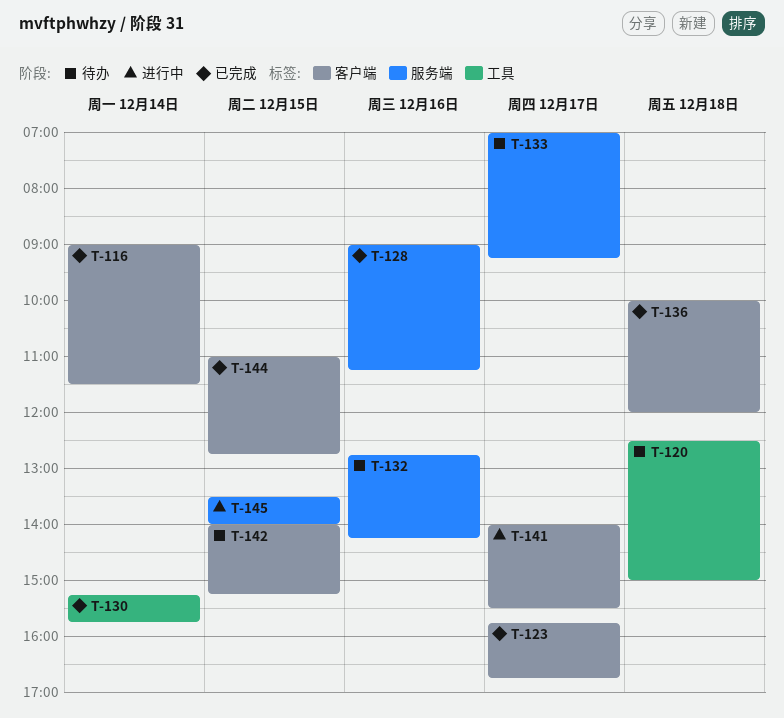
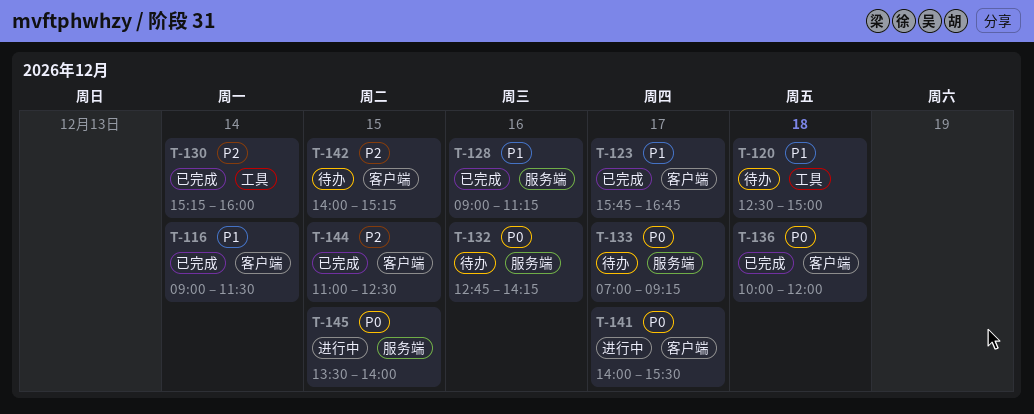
T-130, ends: 15:45 -> 16:00
T-144, ends: 12:45 -> 12:30

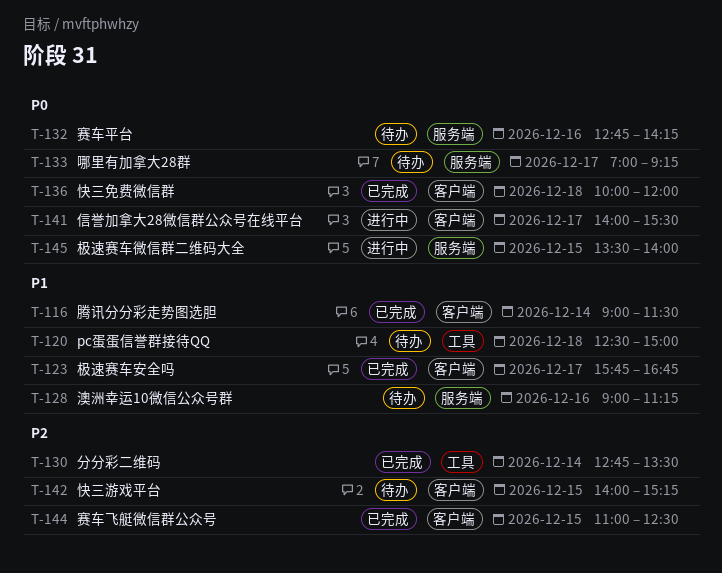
T-128, status: 已完成 -> 待办
T-130, begins: 15:15 -> 12:45
T-130, ends: 16:00 -> 13:30

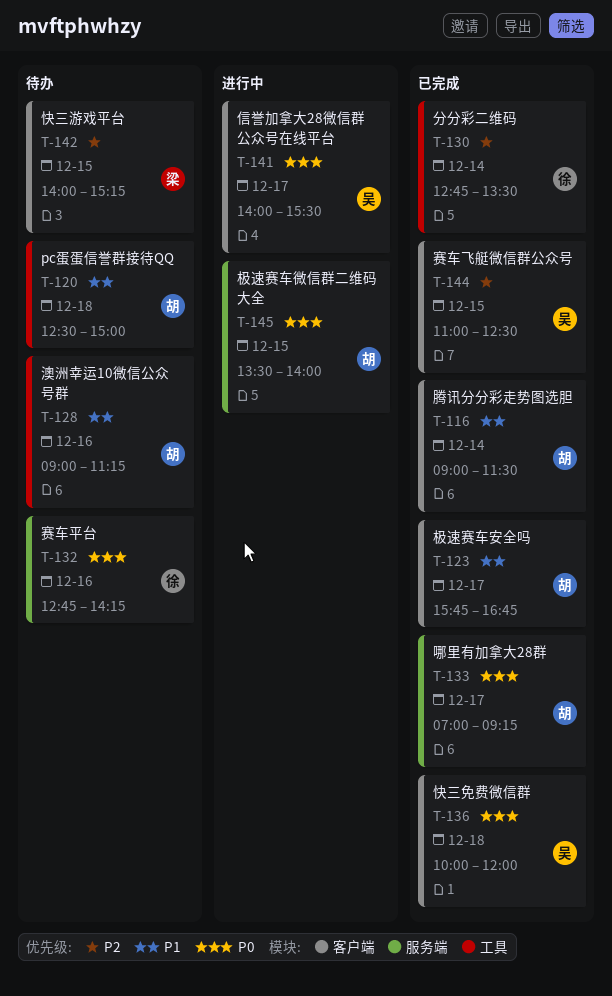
T-128, label: 服务端 -> 工具
T-133, status: 待办 -> 已完成

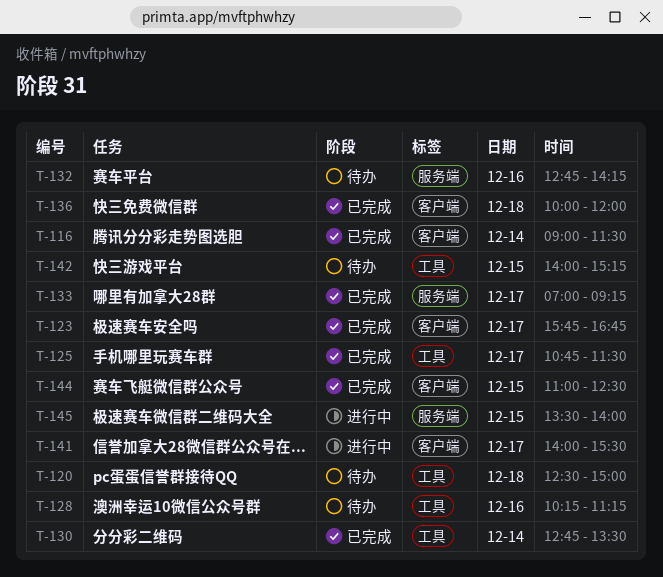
T-125: none -> present
T-128, begins: 09:00 -> 10:15
T-142, label: 客户端 -> 工具

